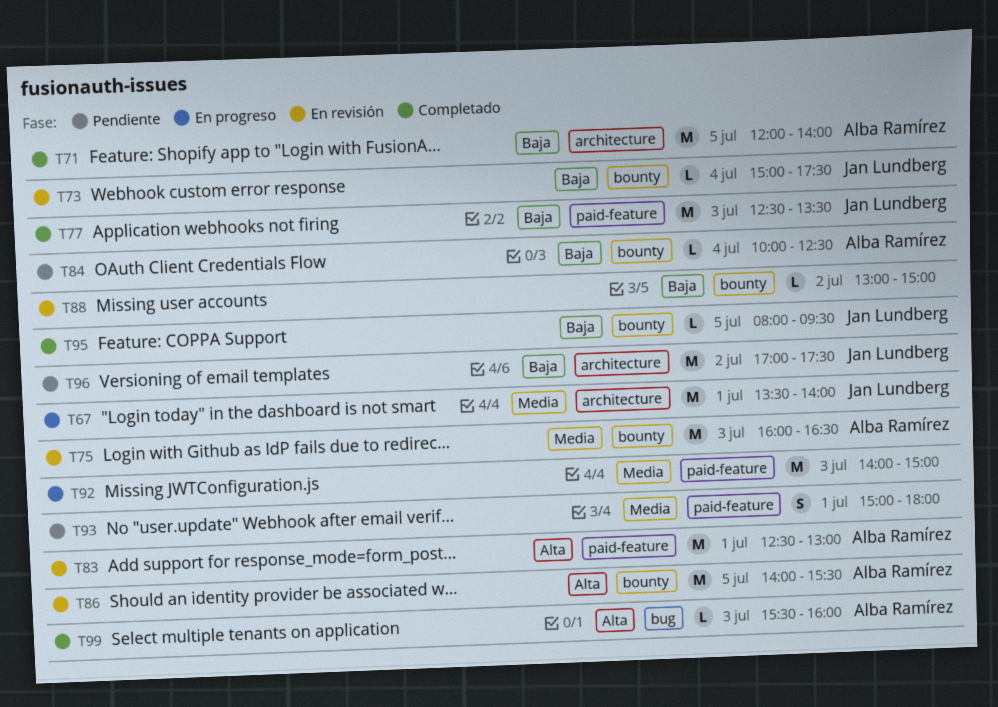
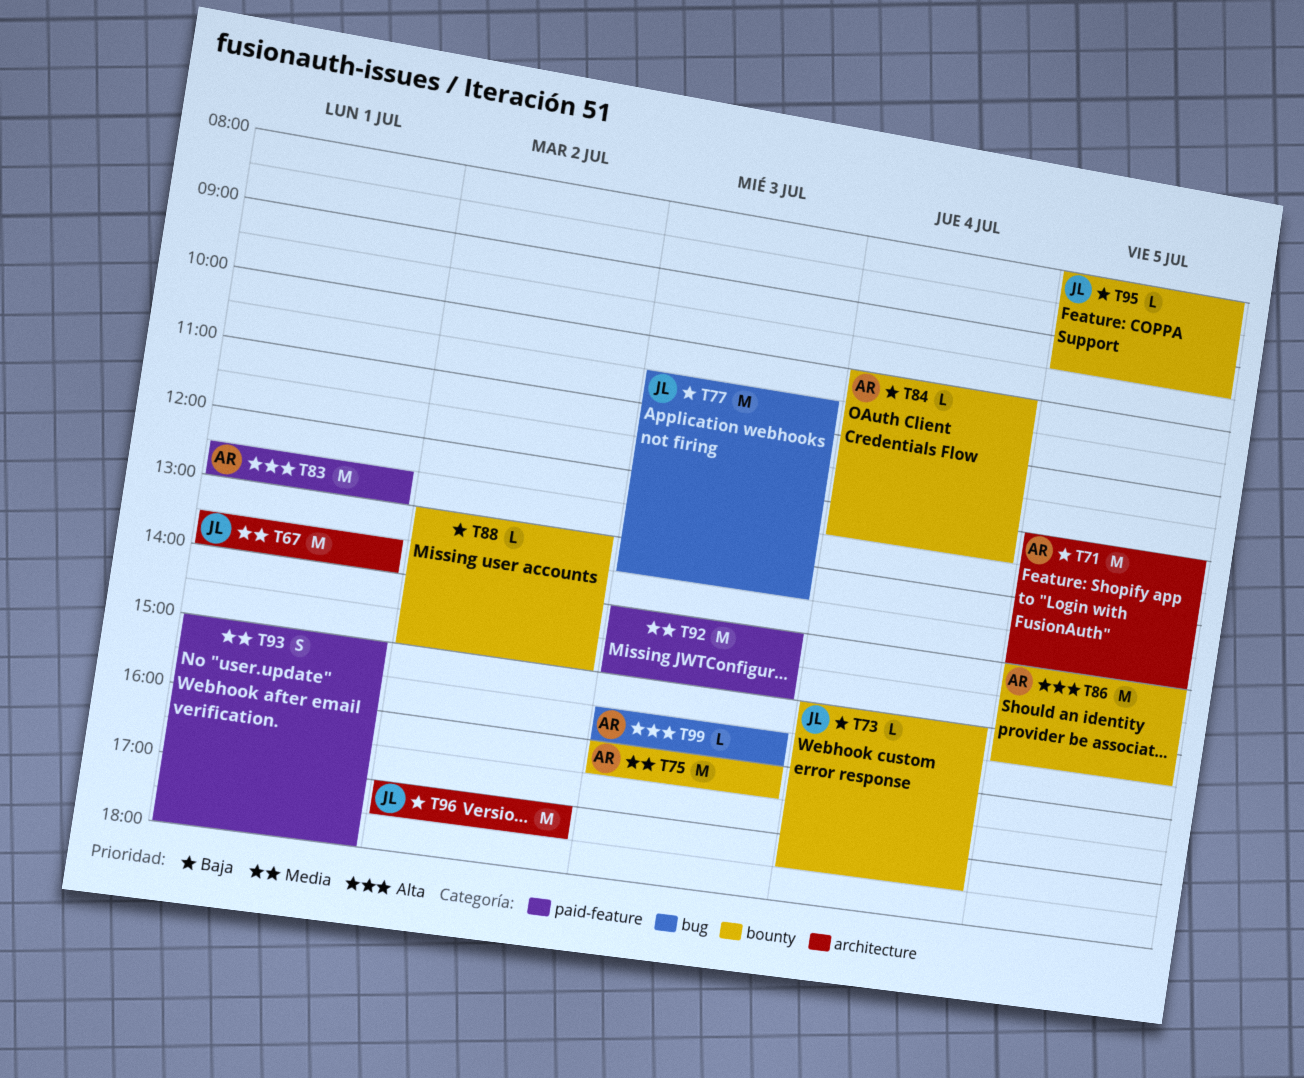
T77, label: paid-feature -> bug
T77, begins: 12:30 -> 10:30

